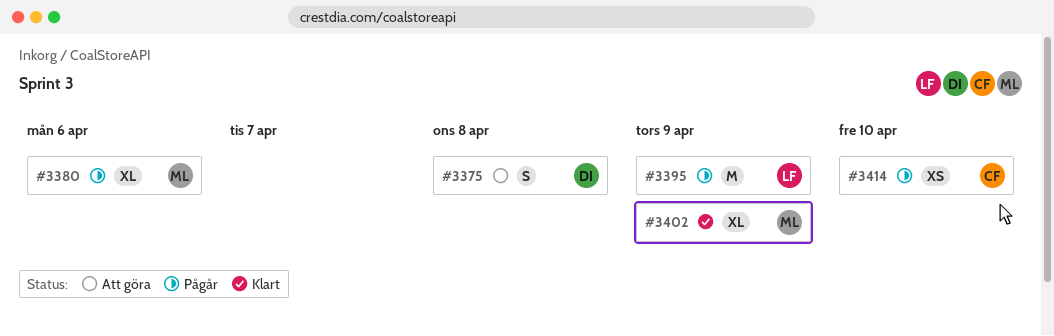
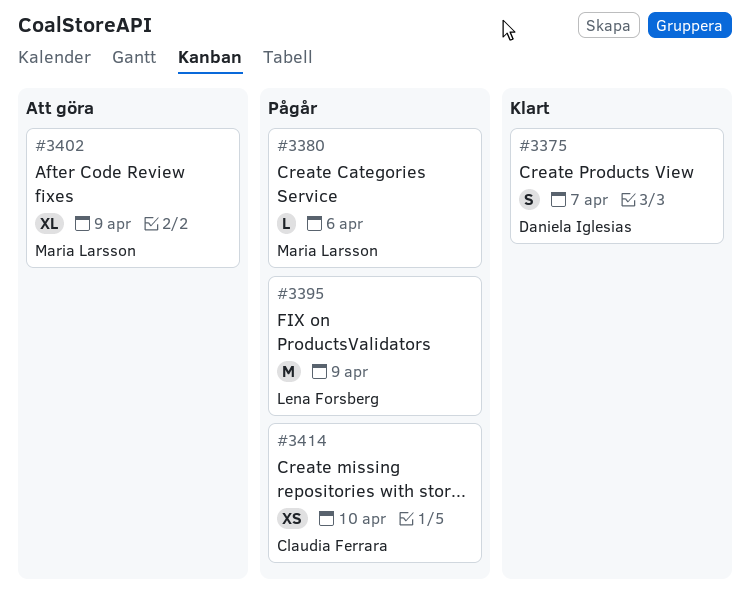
#3375, status: Att göra -> Klart
#3375, due: Apr 8 -> Apr 7
#3380, estimate: XL -> L
#3402, status: Klart -> Att göra

